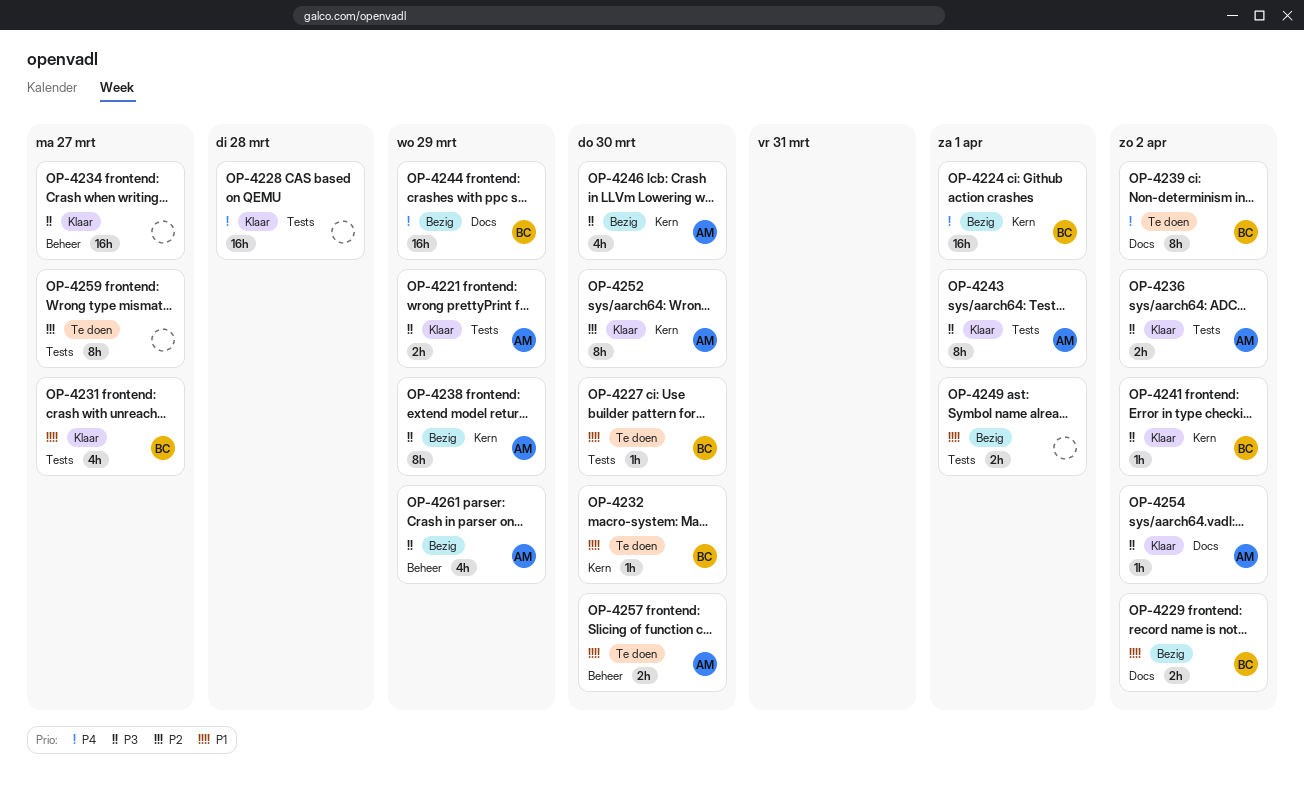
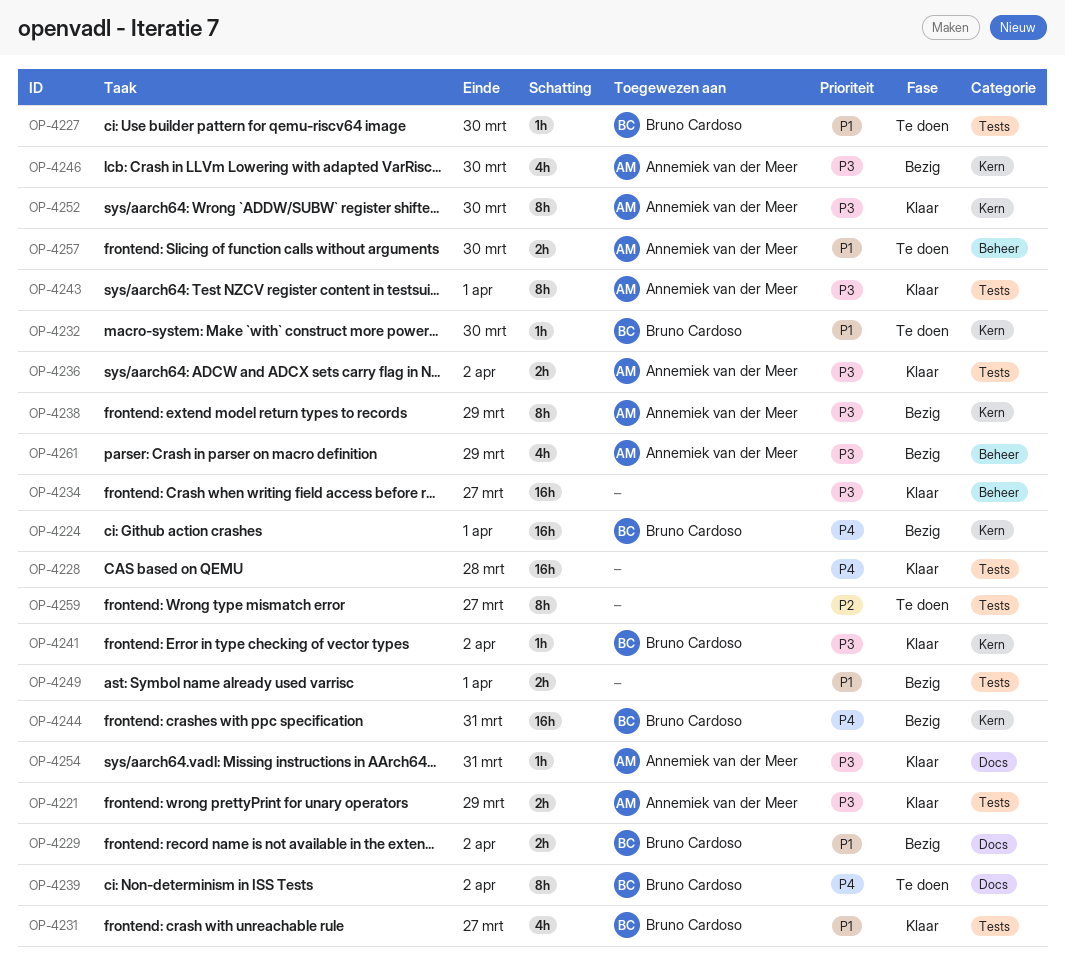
OP-4244, label: Docs -> Kern
OP-4244, due: Mar 29 -> Mar 31
OP-4252, priority: P2 -> P3
OP-4254, due: Apr 2 -> Mar 31

